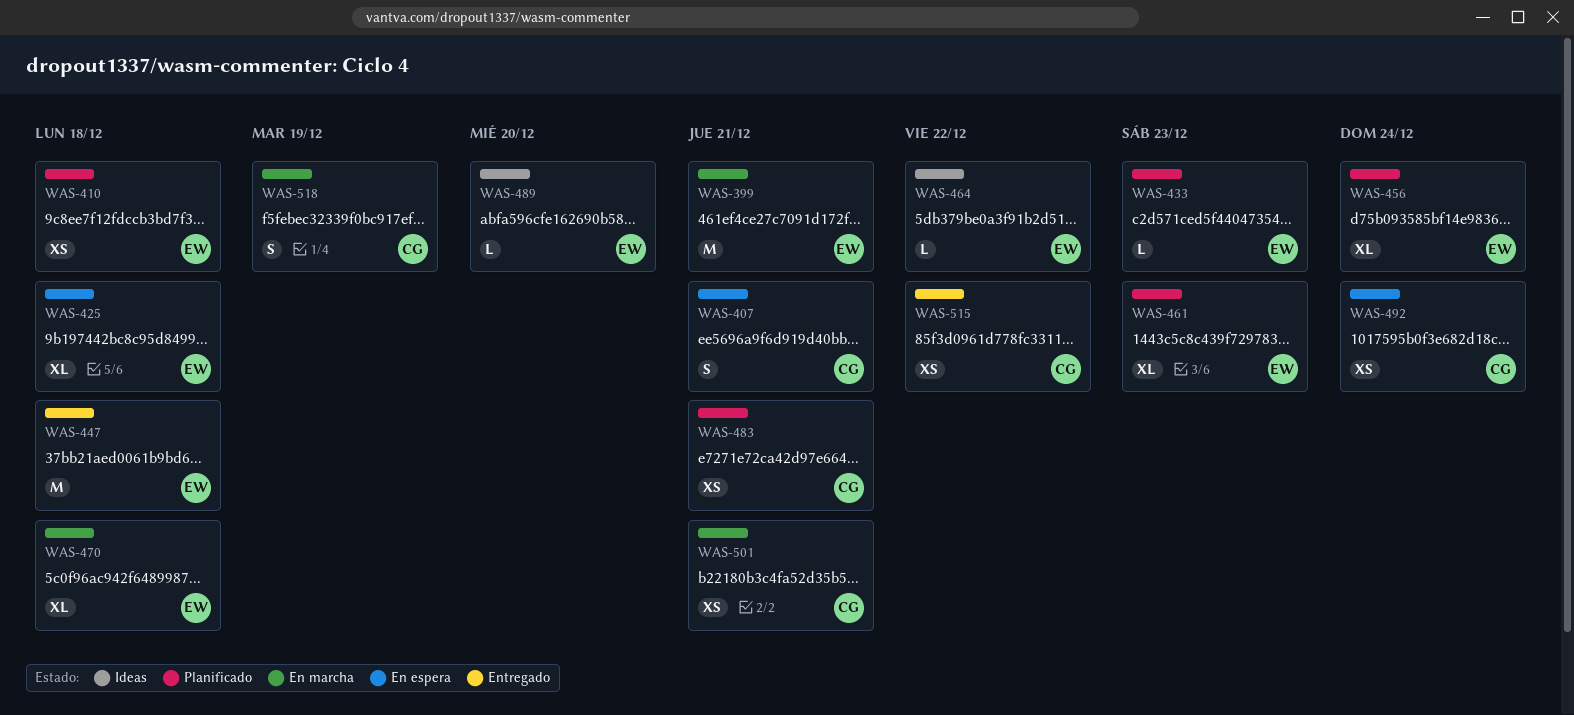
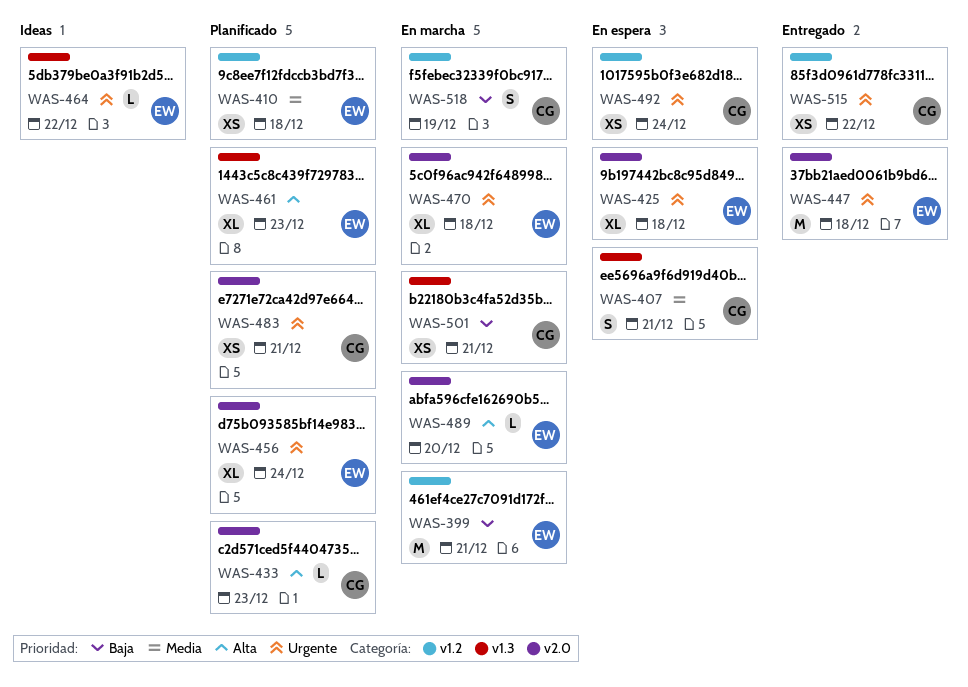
WAS-433, owner: EW -> CG
WAS-489, status: Ideas -> En marcha

